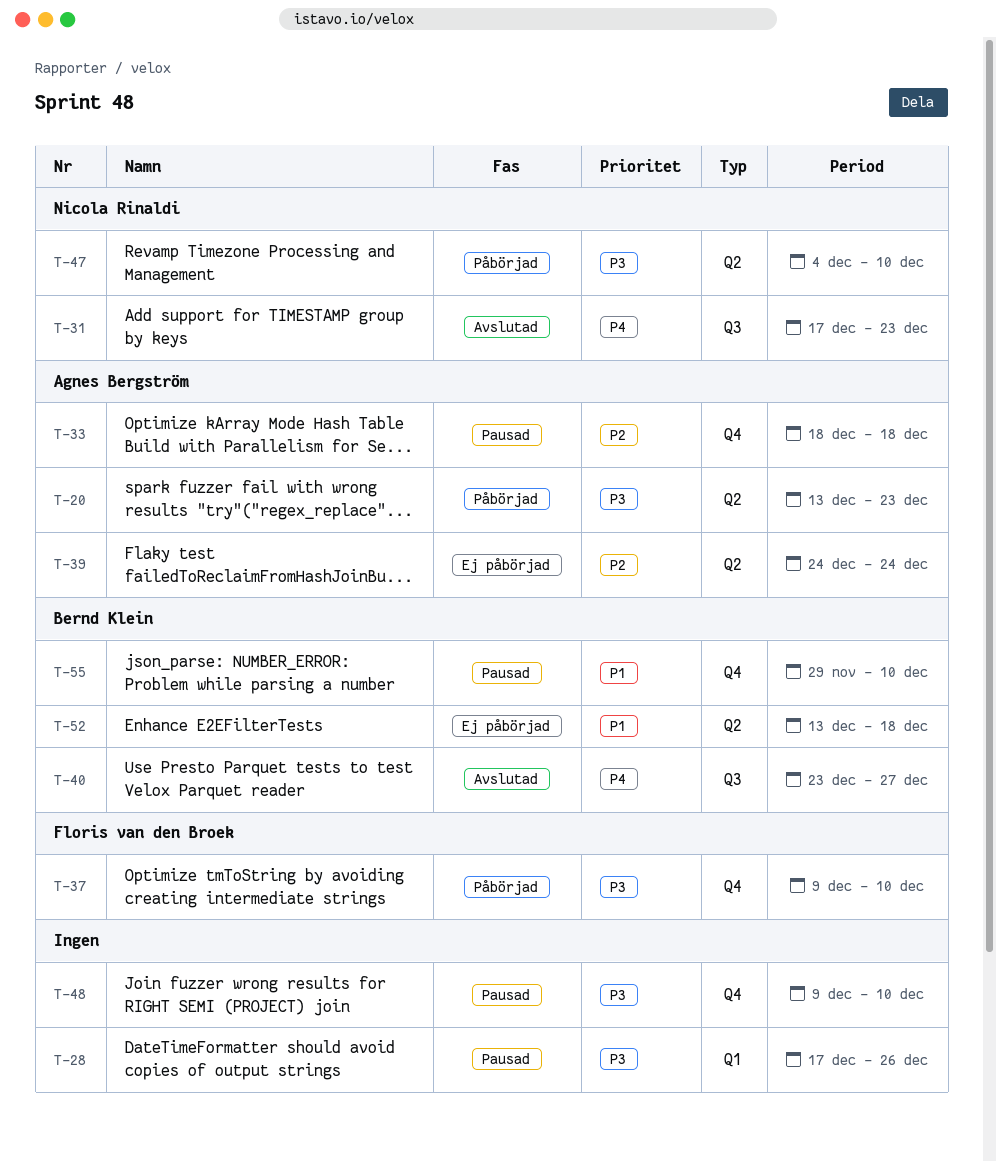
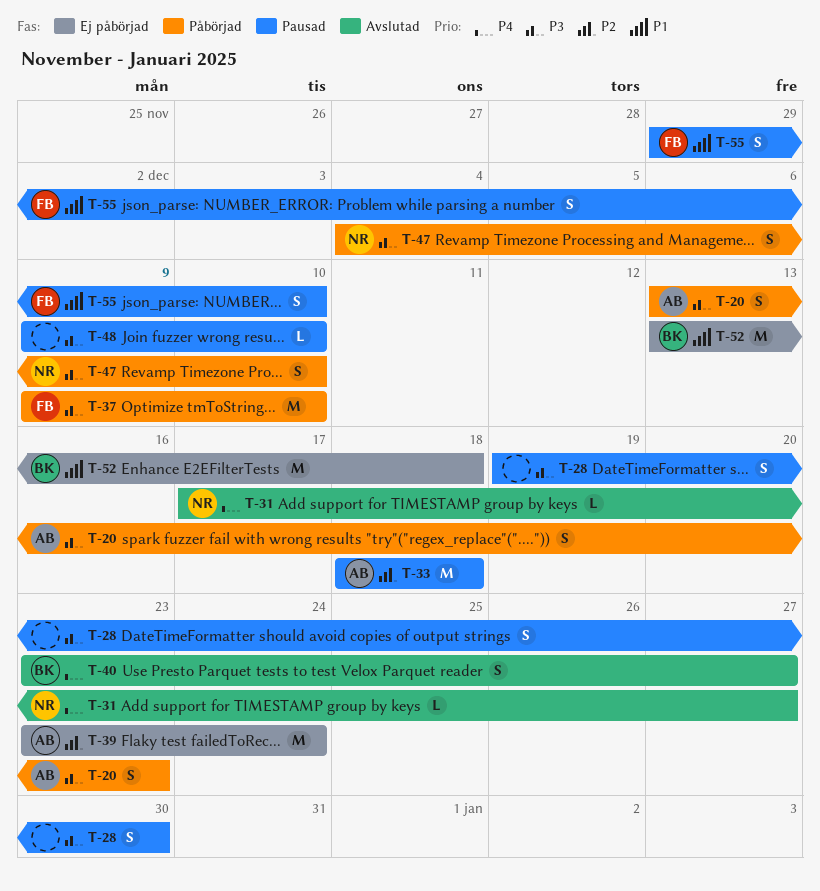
T-28, start: Dec 17 -> Dec 19
T-28, due: Dec 26 -> Dec 30
T-31, due: Dec 23 -> Dec 27
T-39, start: Dec 24 -> Dec 23
T-55, owner: Bernd Klein -> Floris van den Broek

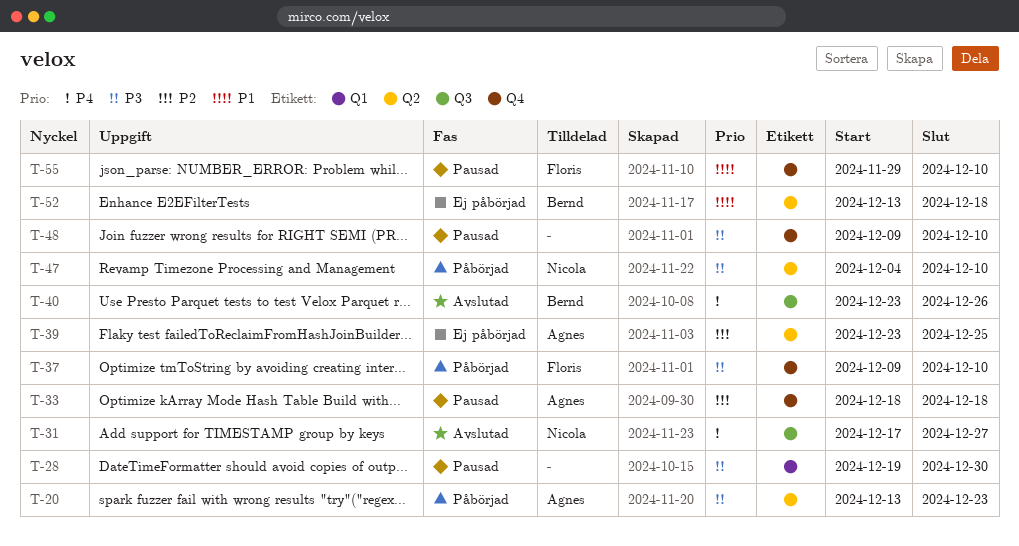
T-39, due: Dec 24 -> Dec 25
T-40, due: Dec 27 -> Dec 26

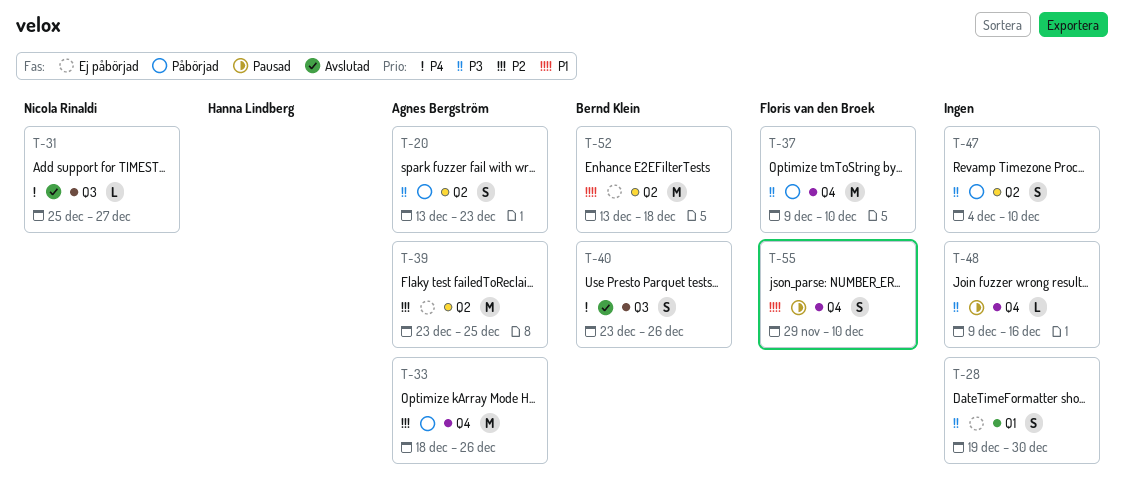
T-28, status: Pausad -> Ej påbörjad
T-31, start: Dec 17 -> Dec 25
T-33, status: Pausad -> Påbörjad
T-33, due: Dec 18 -> Dec 26
T-47, owner: Nicola Rinaldi -> none
T-48, due: Dec 10 -> Dec 16

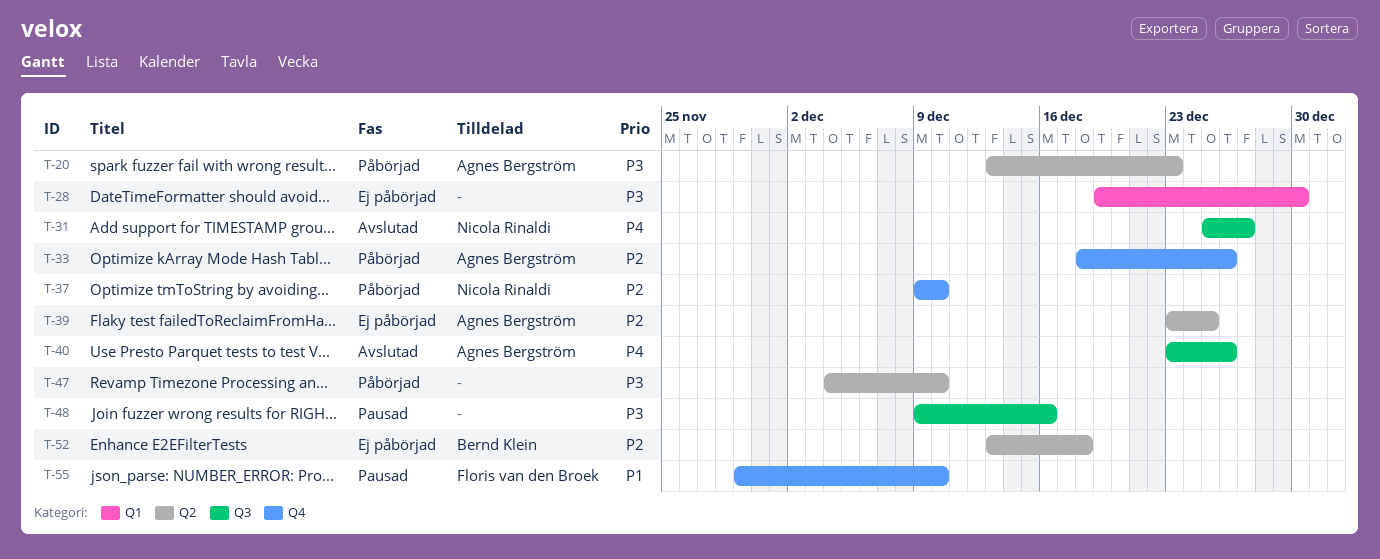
T-37, owner: Floris van den Broek -> Nicola Rinaldi
T-37, priority: P3 -> P2
T-40, owner: Bernd Klein -> Agnes Bergström
T-48, label: Q4 -> Q3
T-52, priority: P1 -> P2

